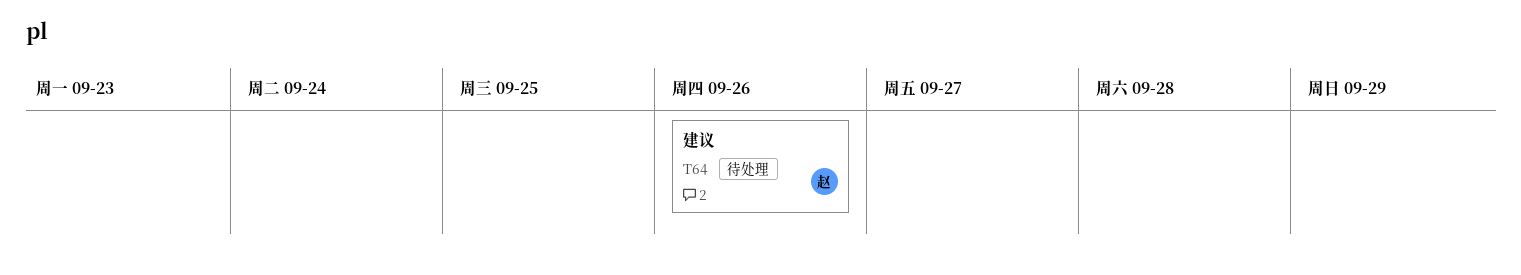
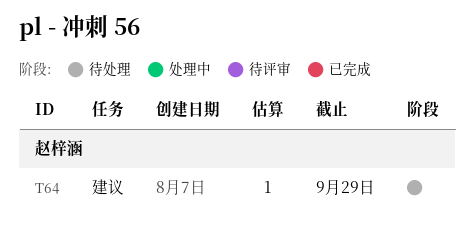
T64, due: Sep 26 -> Sep 29

